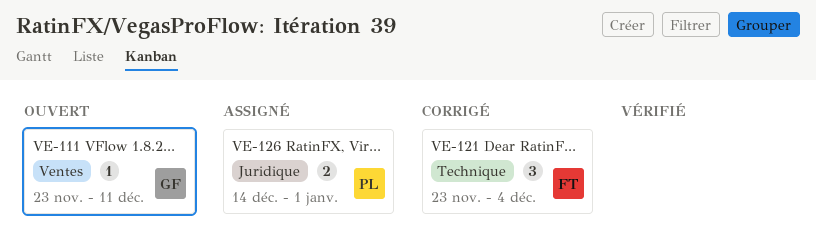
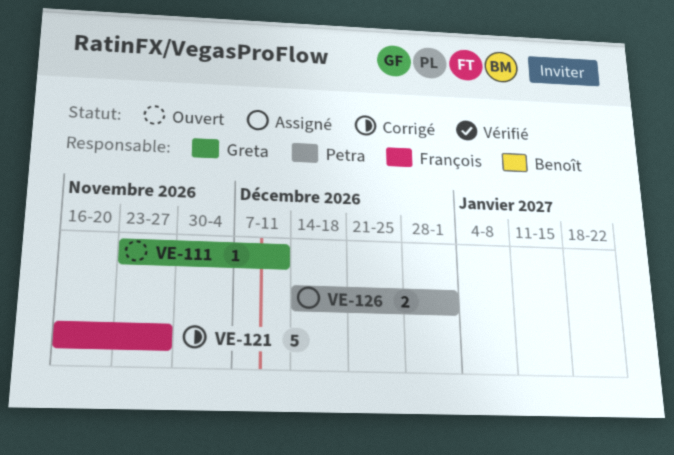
VE-121, estimate: 3 -> 5
VE-121, start: Nov 23 -> Nov 16
VE-121, due: Dec 4 -> Nov 27

